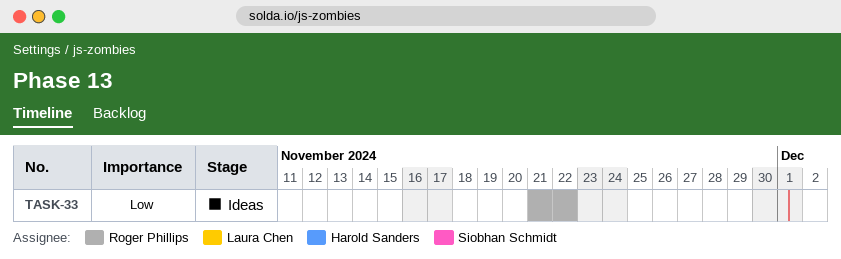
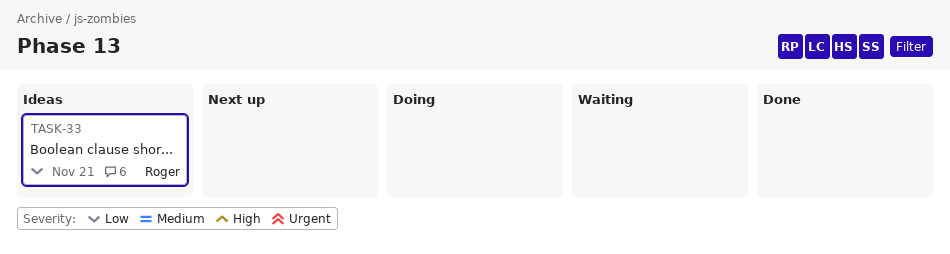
TASK-33, due: Nov 22 -> Nov 21

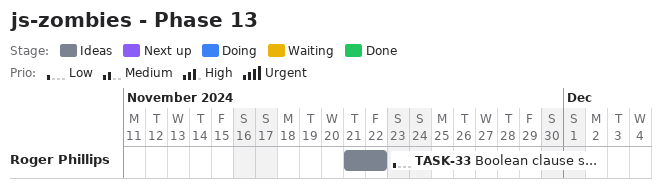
TASK-33, due: Nov 21 -> Nov 22

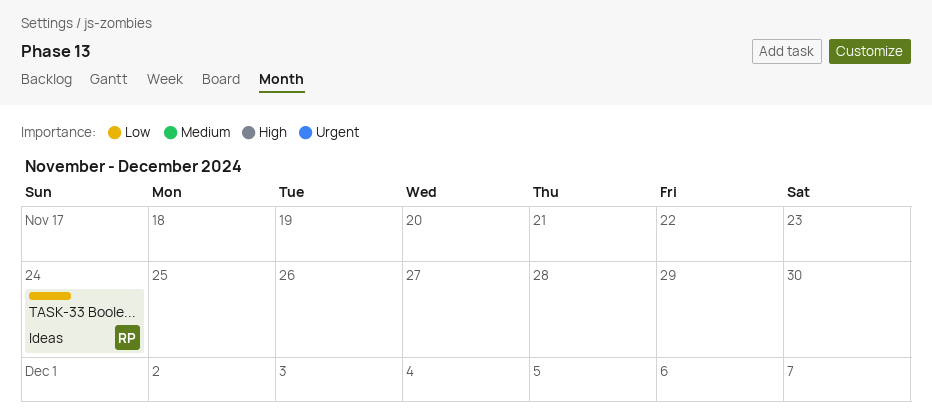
TASK-33, due: Nov 22 -> Nov 24

